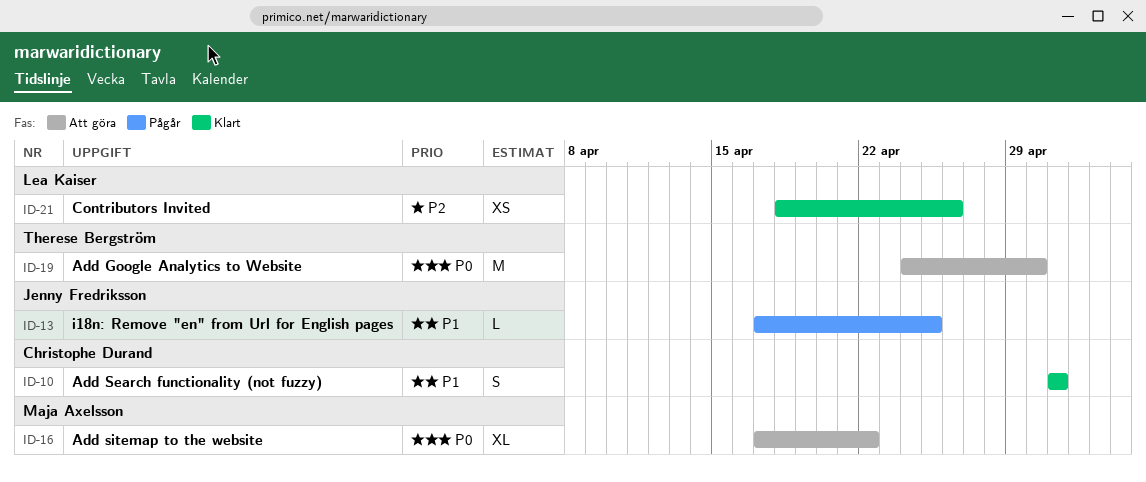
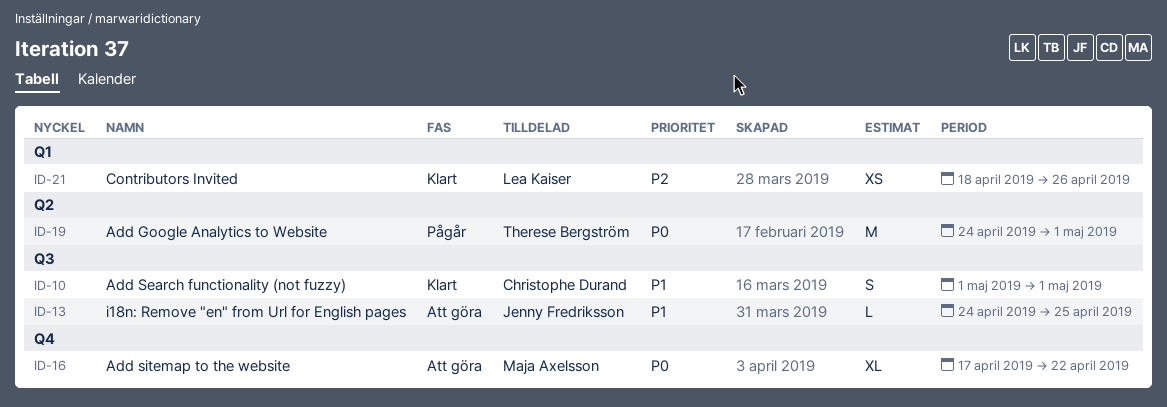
ID-13, status: Pågår -> Att göra
ID-13, start: Apr 17 -> Apr 24
ID-19, status: Att göra -> Pågår
ID-19, due: Apr 30 -> May 1

